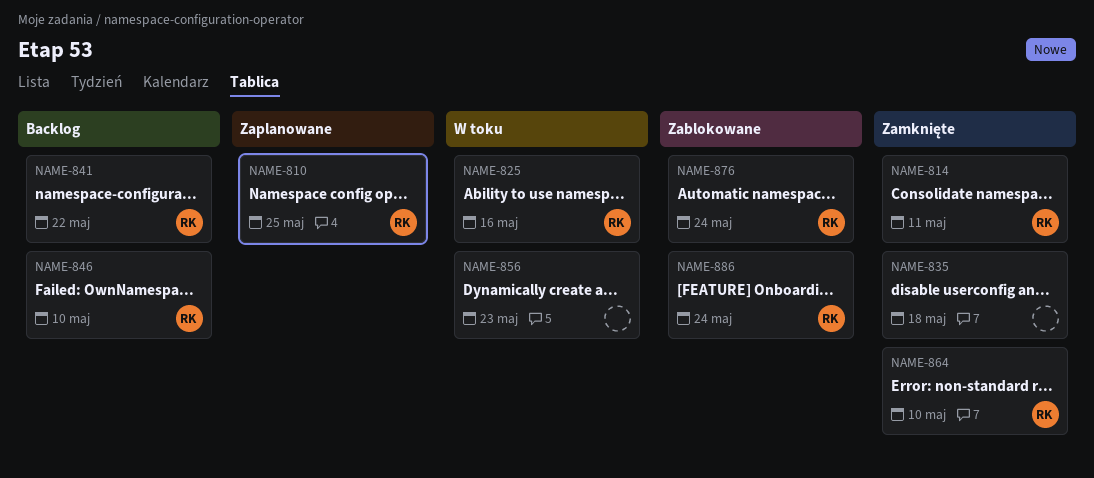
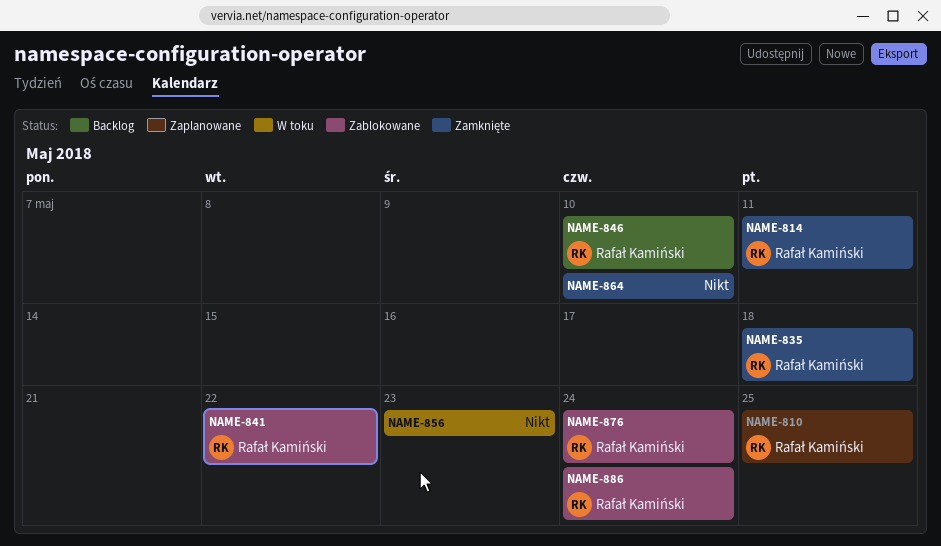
NAME-825: present -> none
NAME-835, owner: none -> Rafał Kamiński
NAME-841, status: Backlog -> Zablokowane
NAME-864, owner: Rafał Kamiński -> none

